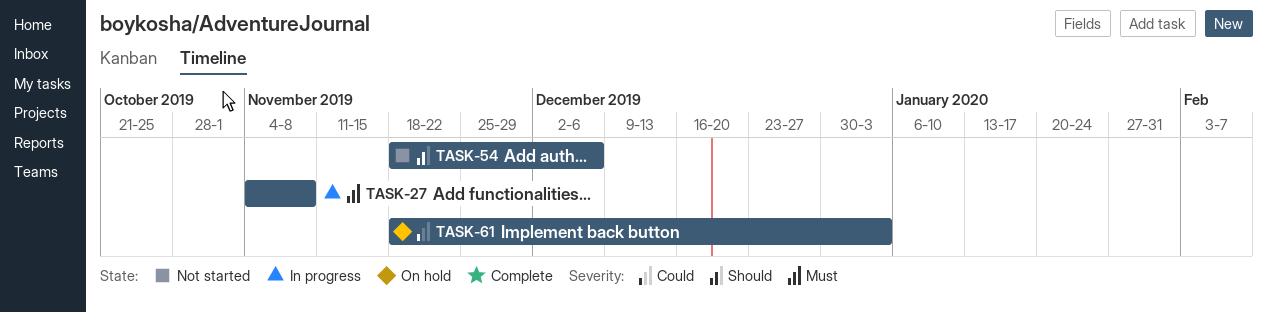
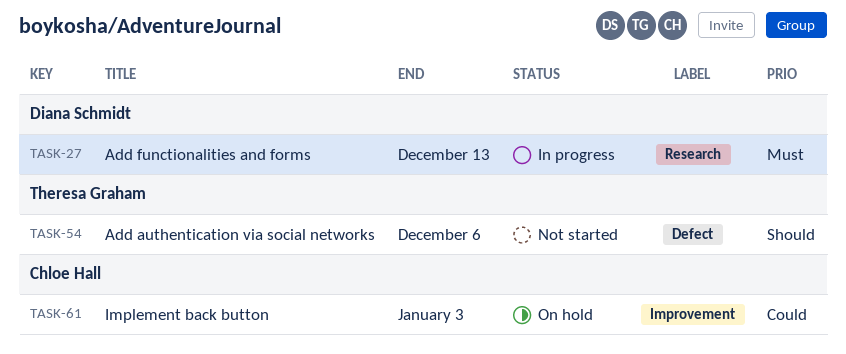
TASK-27, due: Nov 8 -> Dec 13

